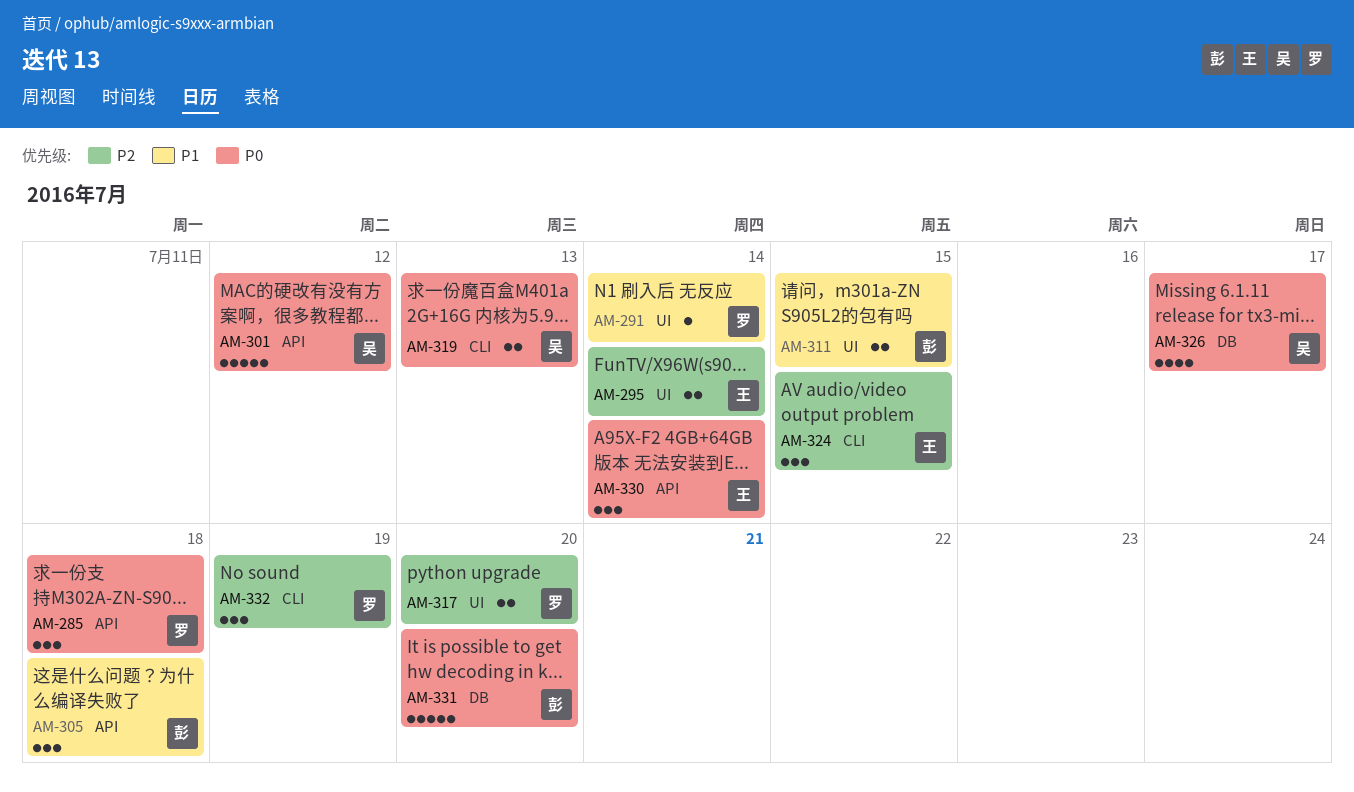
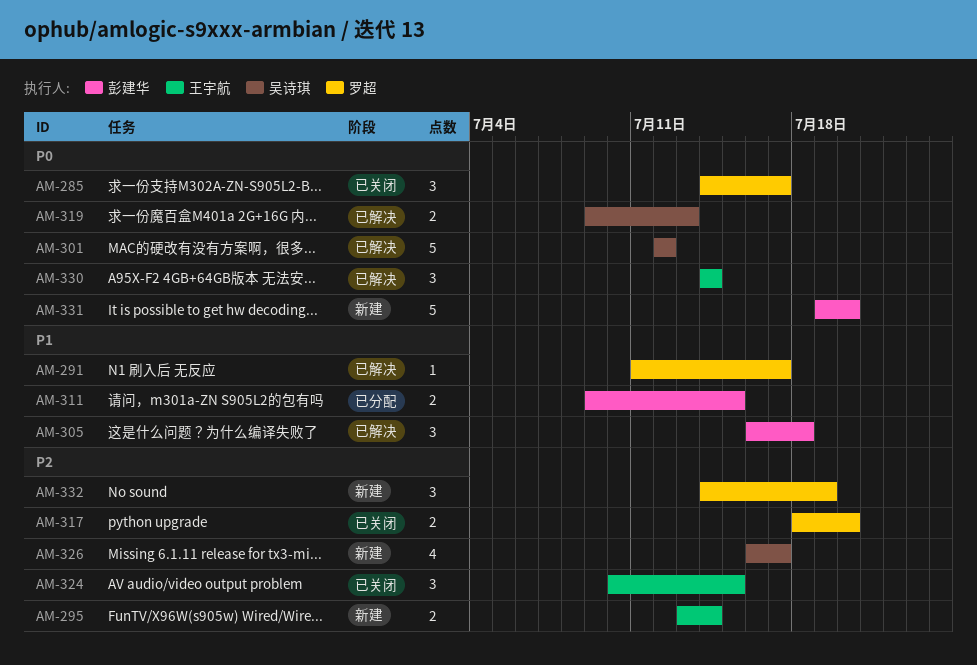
AM-285, due: Jul 18 -> Jul 17
AM-291, due: Jul 14 -> Jul 17
AM-326, priority: P0 -> P2

